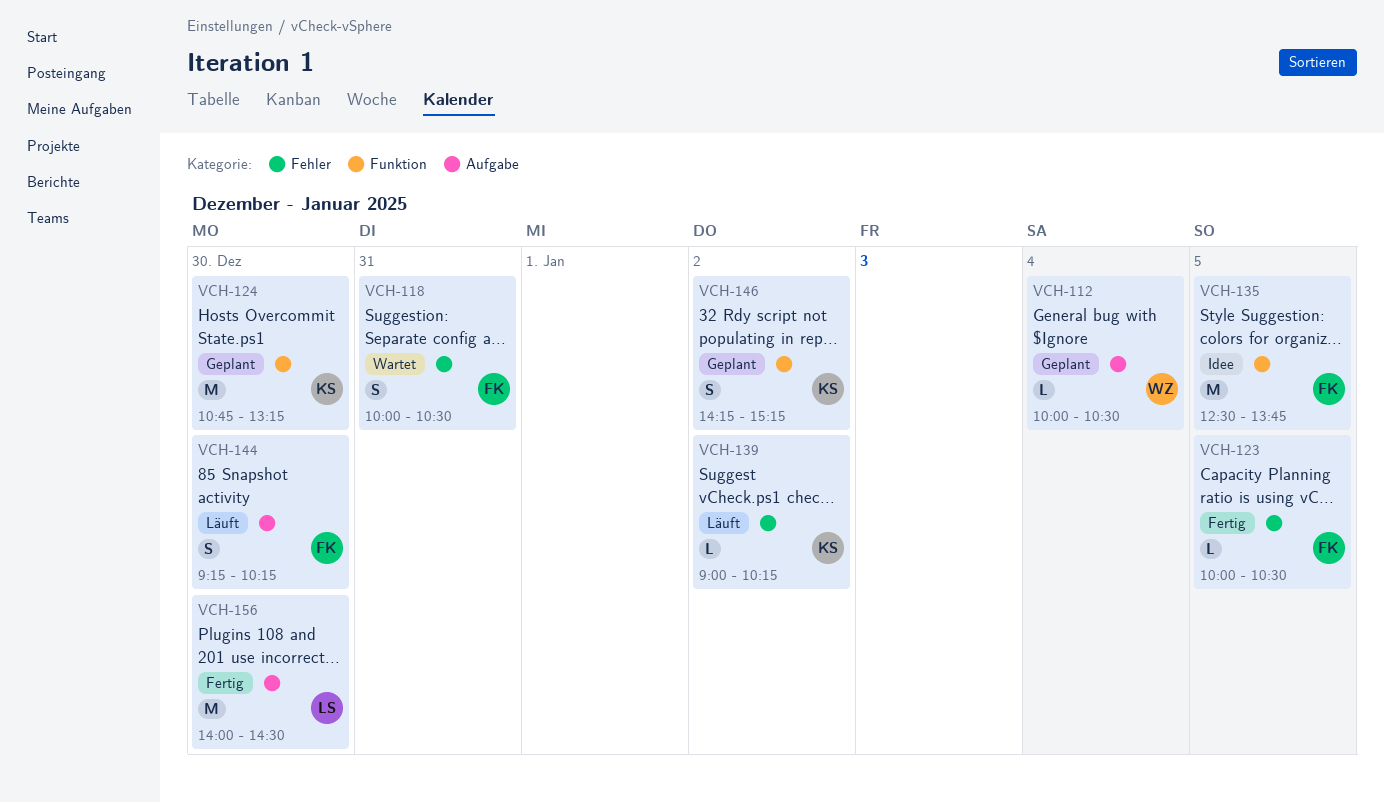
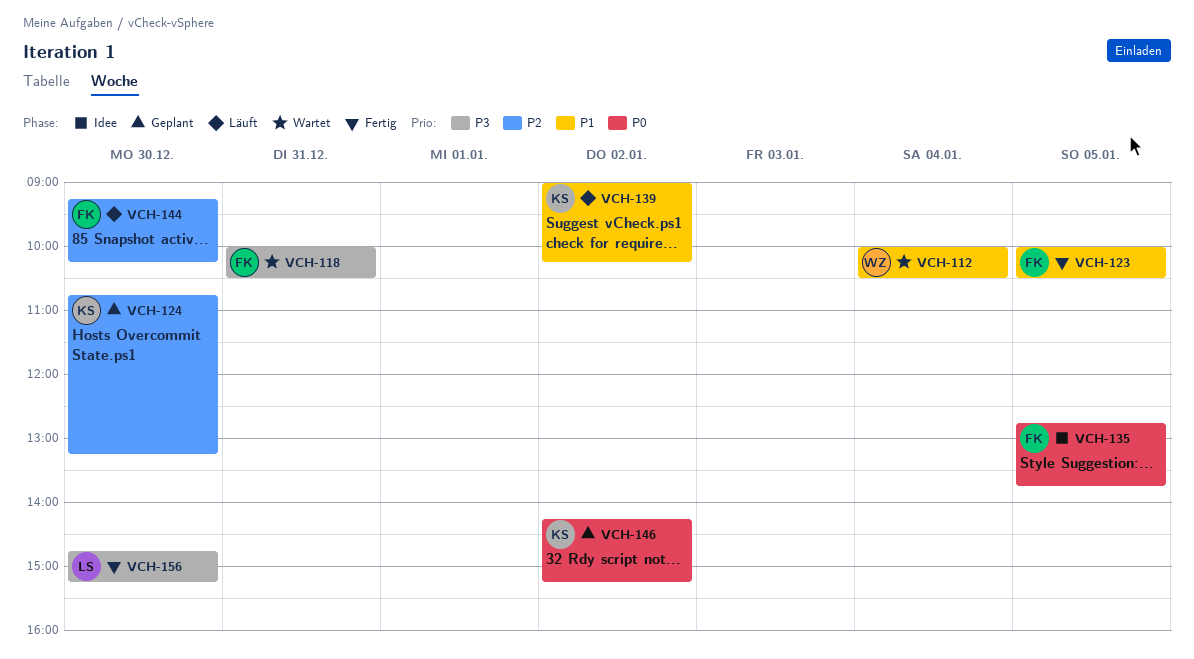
VCH-112, status: Geplant -> Wartet
VCH-135, begins: 12:30 -> 12:45
VCH-156, begins: 14:00 -> 14:45
VCH-156, ends: 14:30 -> 15:15

